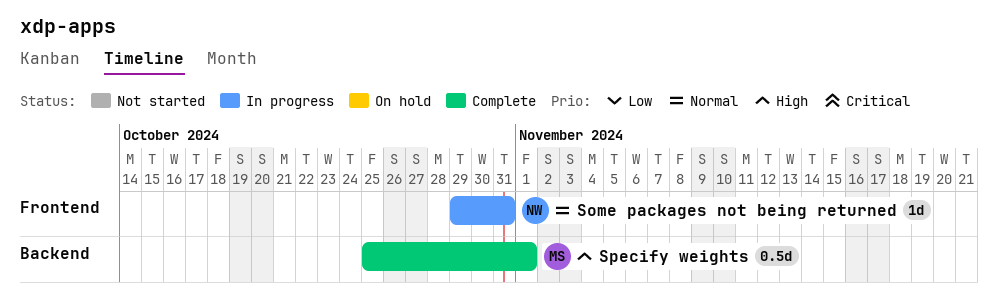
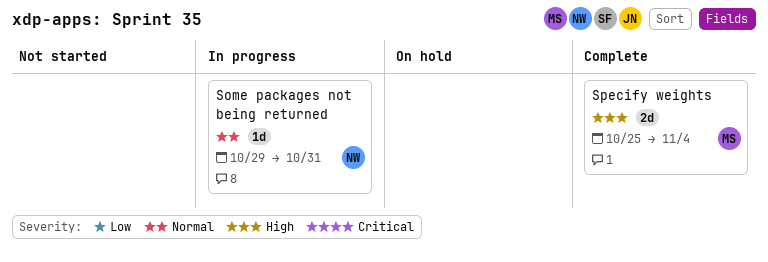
Specify weights, estimate: 0.5d -> 2d
Specify weights, due: Nov 1 -> Nov 4

